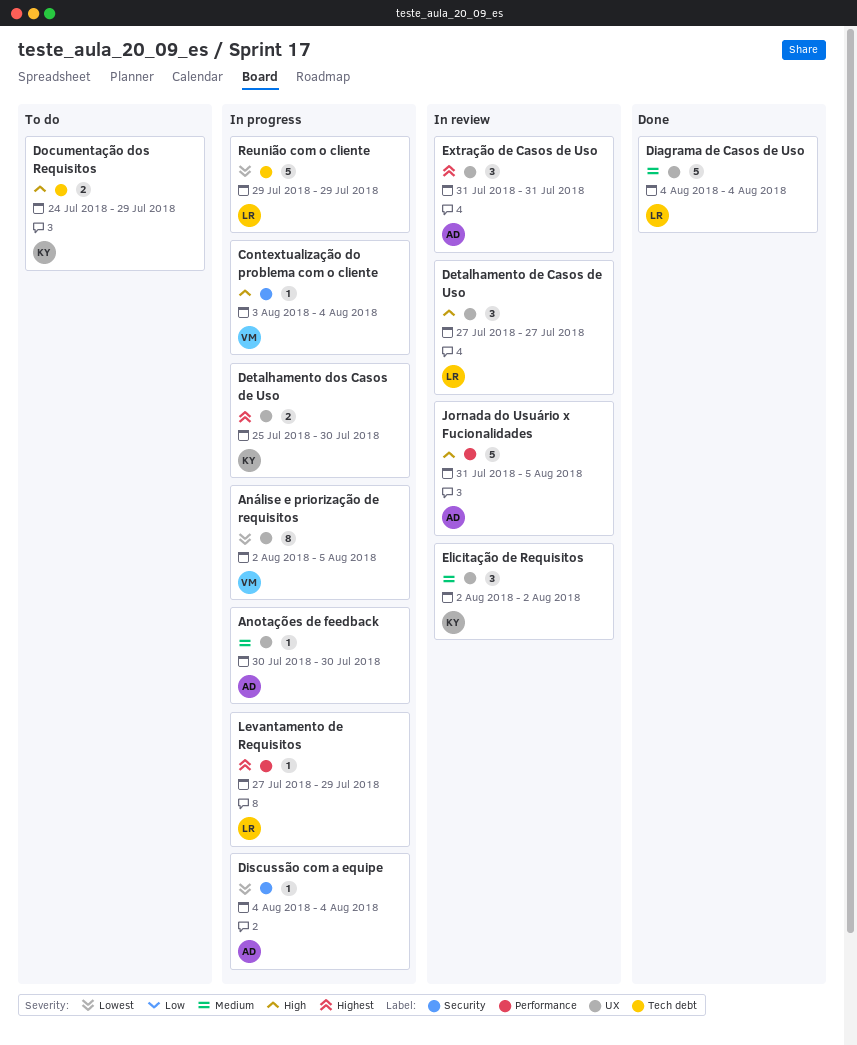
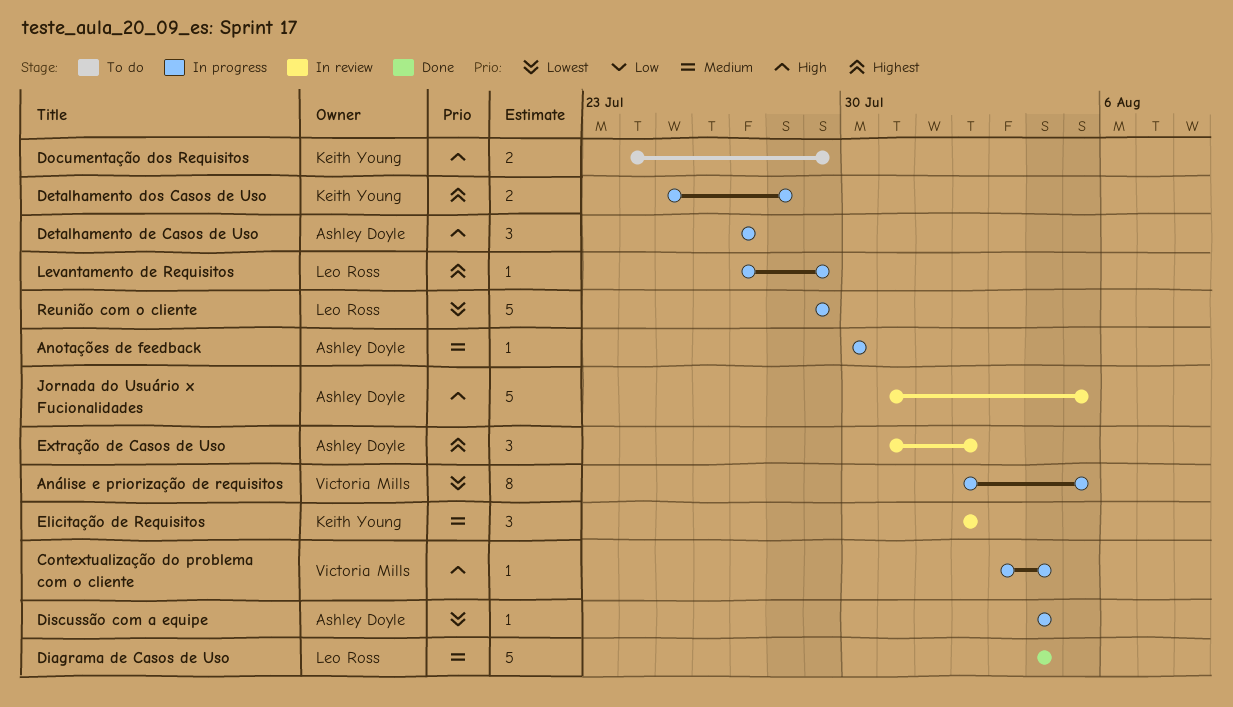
Detalhamento de Casos de Uso, status: In review -> In progress
Detalhamento de Casos de Uso, owner: Leo Ross -> Ashley Doyle
Detalhamento dos Casos de Uso, due: Jul 30 -> Jul 28
Extração de Casos de Uso, due: Jul 31 -> Aug 2

